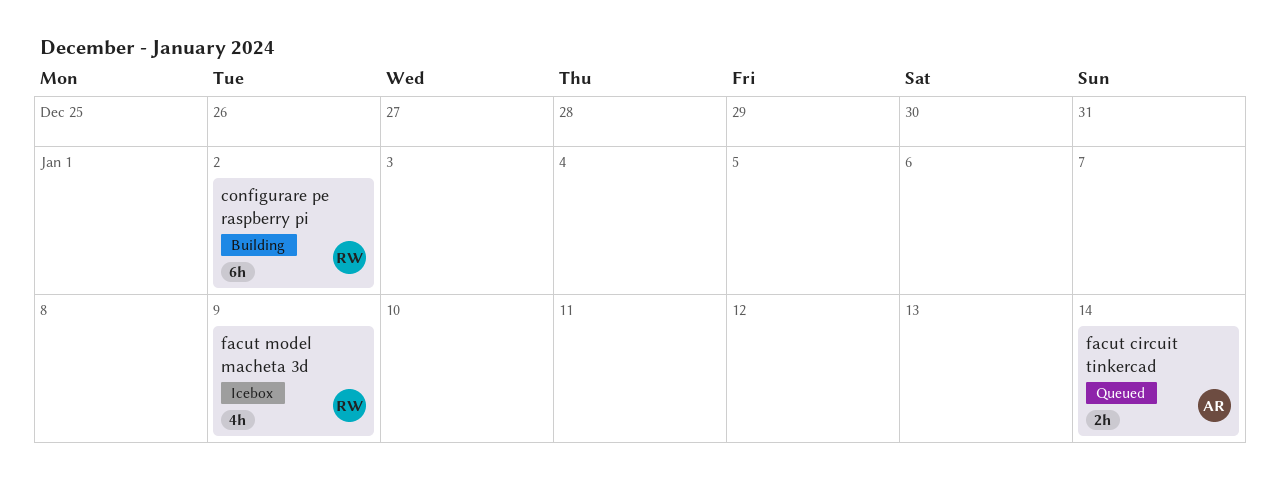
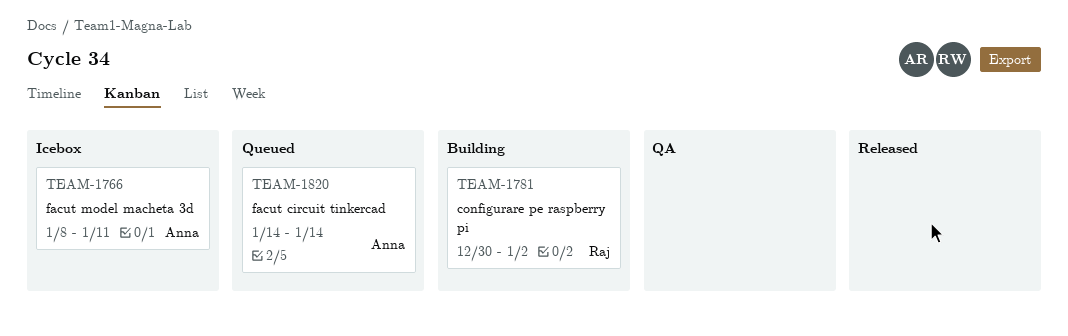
facut model macheta 3d, owner: Raj -> Anna
facut model macheta 3d, due: Jan 9 -> Jan 11

